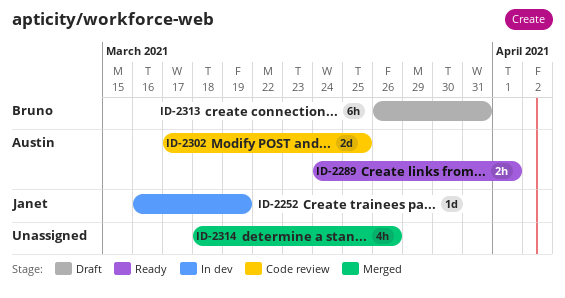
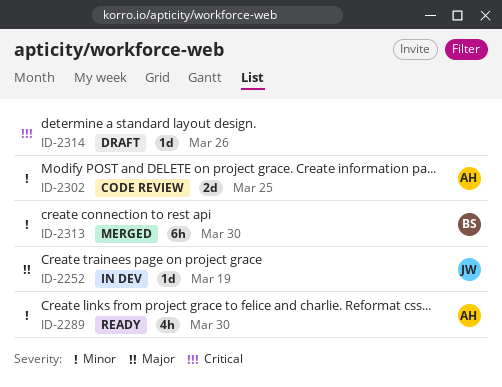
ID-2289, estimate: 2h -> 4h
ID-2289, due: Apr 1 -> Mar 30
ID-2313, status: Draft -> Merged
ID-2313, due: Mar 31 -> Mar 30
ID-2314, status: Merged -> Draft
ID-2314, estimate: 4h -> 1d

